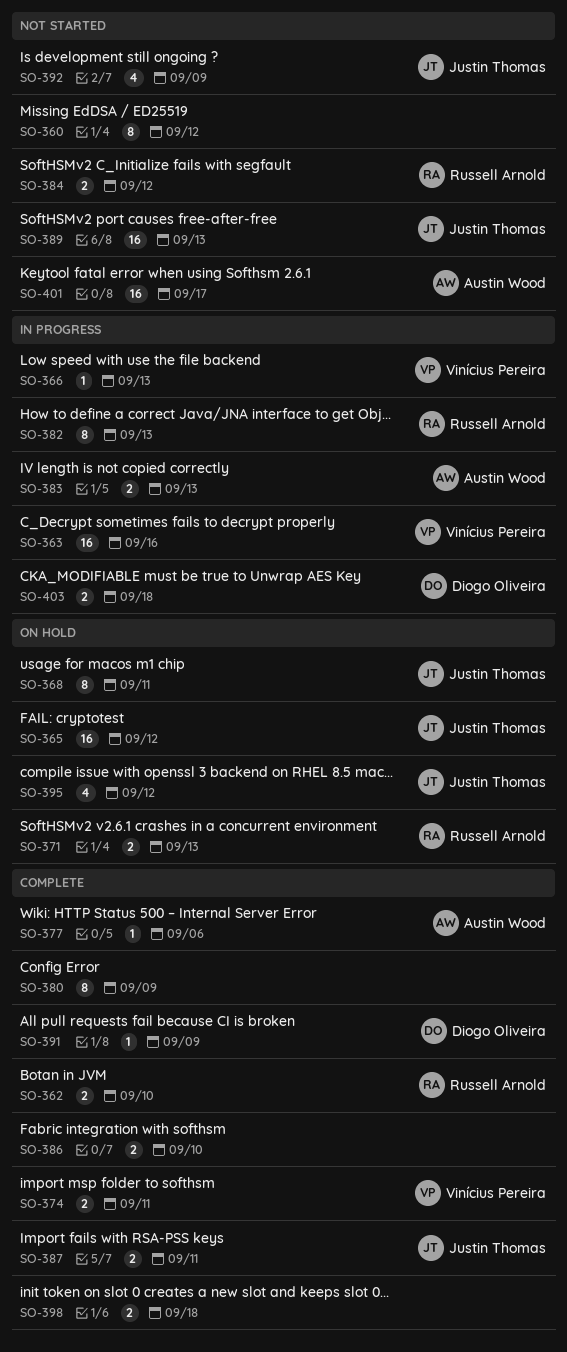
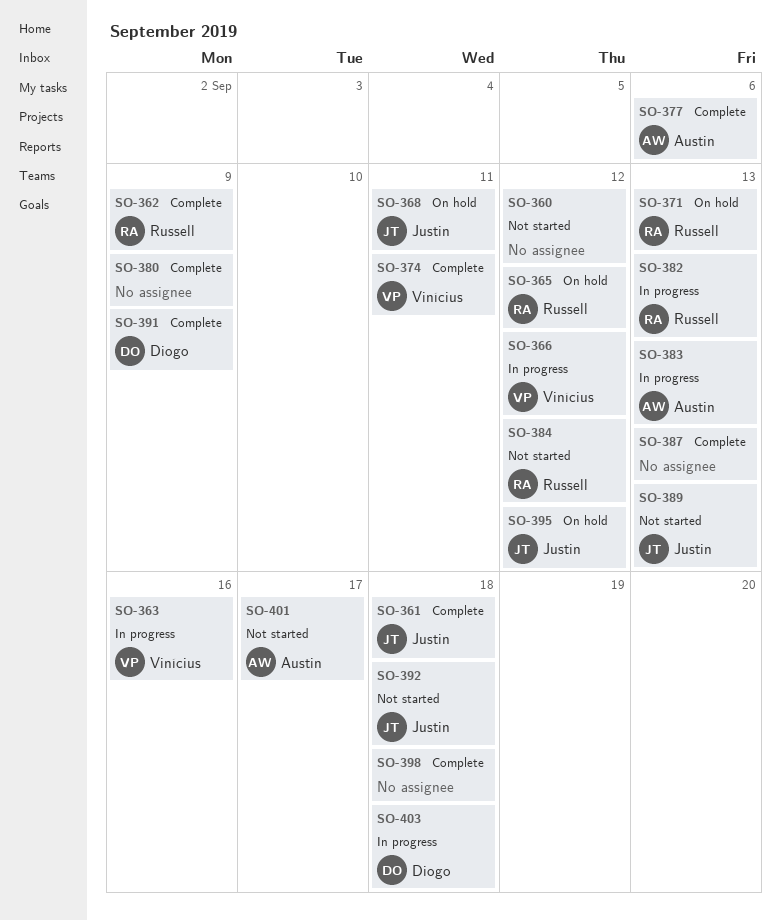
SO-361: none -> present
SO-362, due: Sep 10 -> Sep 9
SO-365, owner: Justin Thomas -> Russell Arnold
SO-366, due: Sep 13 -> Sep 12
SO-386: present -> none
SO-387, owner: Justin Thomas -> none
SO-387, due: Sep 11 -> Sep 13
SO-392, due: Sep 9 -> Sep 18

